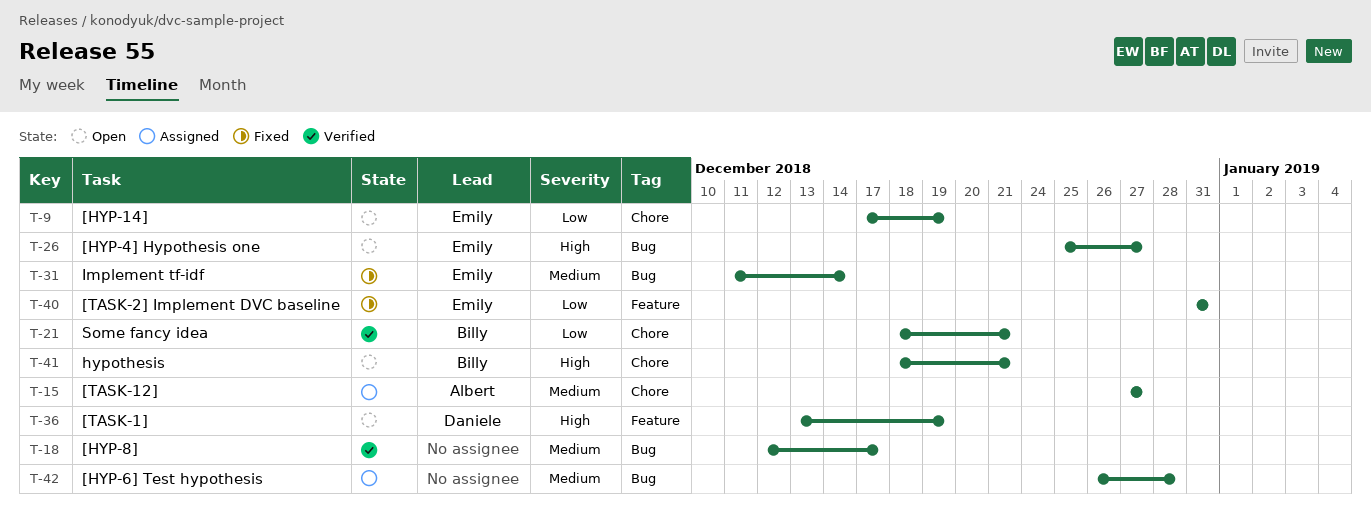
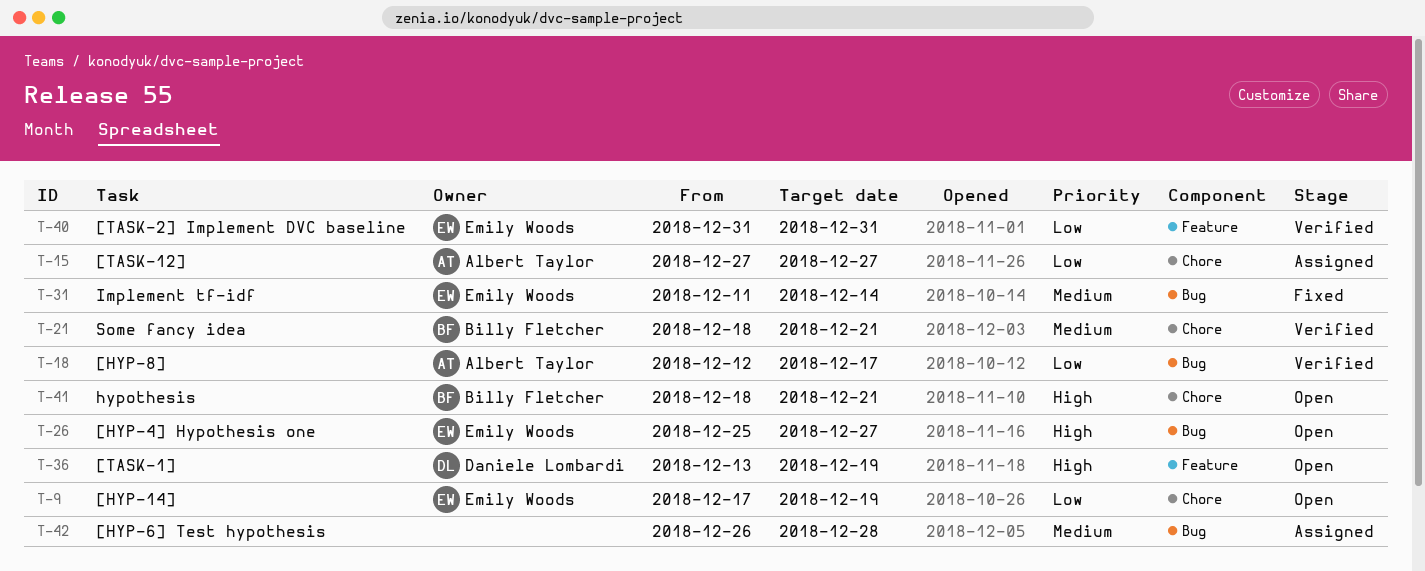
T-15, priority: Medium -> Low
T-18, owner: none -> Albert Taylor
T-18, priority: Medium -> Low
T-21, priority: Low -> Medium
T-40, status: Fixed -> Verified

